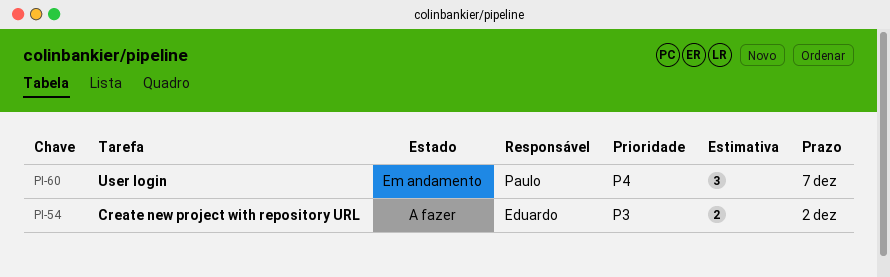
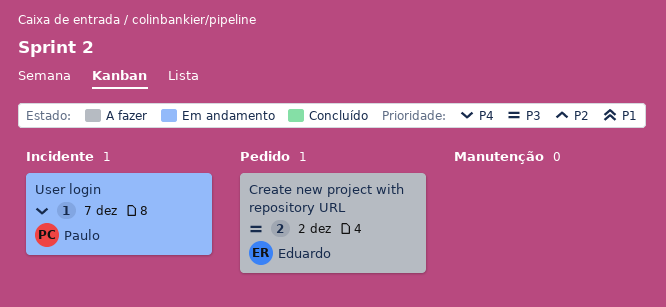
User login, estimate: 3 -> 1

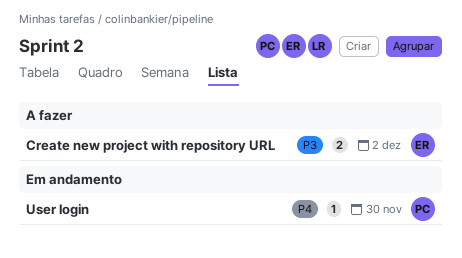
User login, due: Dec 7 -> Nov 30

